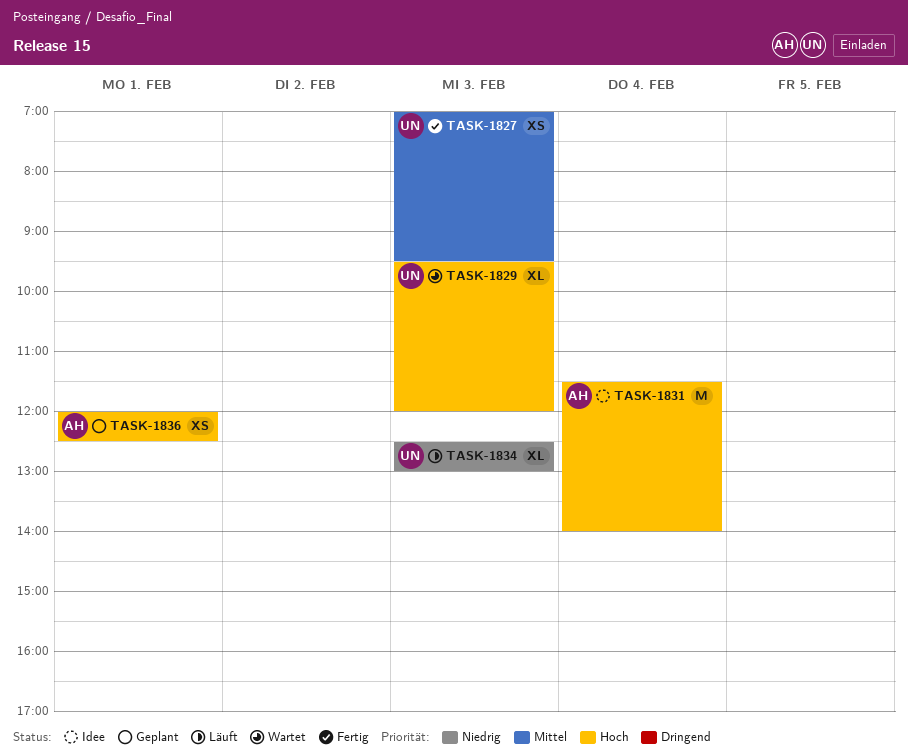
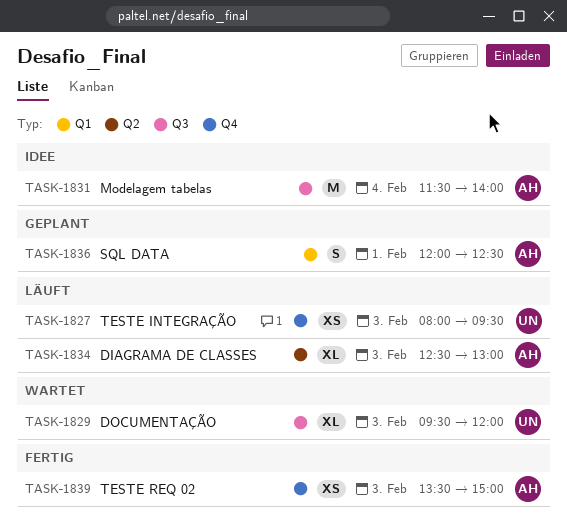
TASK-1827, status: Fertig -> Läuft
TASK-1827, begins: 07:00 -> 08:00
TASK-1834, owner: UN -> AH
TASK-1836, estimate: XS -> S
TASK-1839: none -> present

